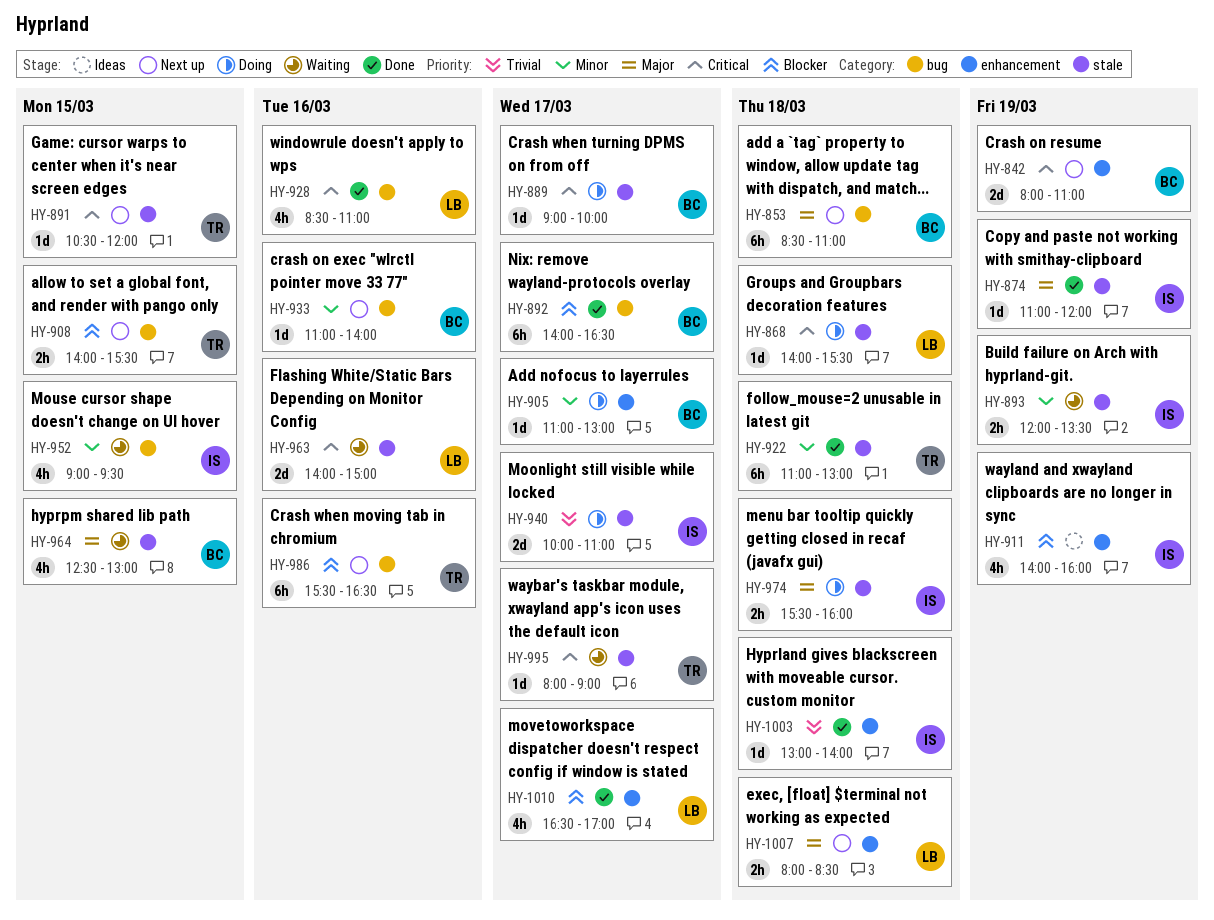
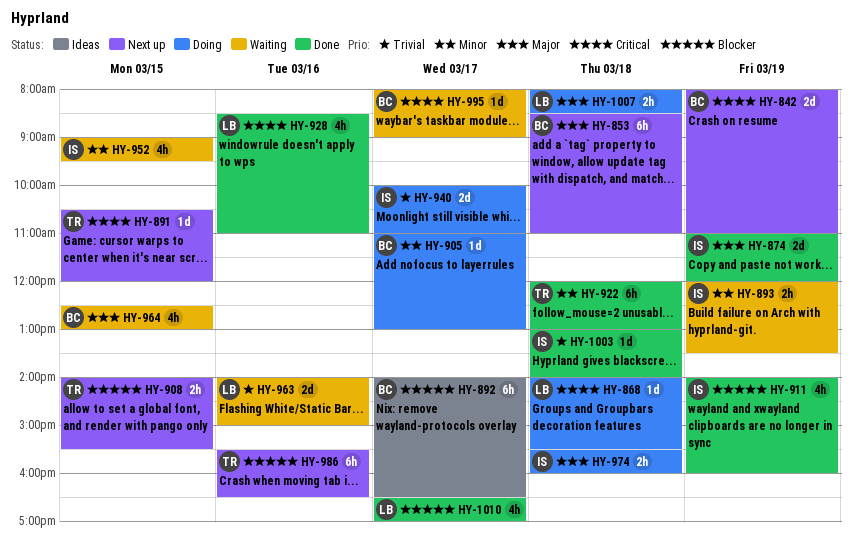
HY-874, estimate: 1d -> 2d
HY-889: present -> none
HY-892, status: Done -> Ideas
HY-911, status: Ideas -> Done
HY-922, begins: 11:00 -> 12:00
HY-933: present -> none
HY-963, priority: Critical -> Trivial
HY-995, owner: TR -> BC
HY-1007, status: Next up -> Doing

